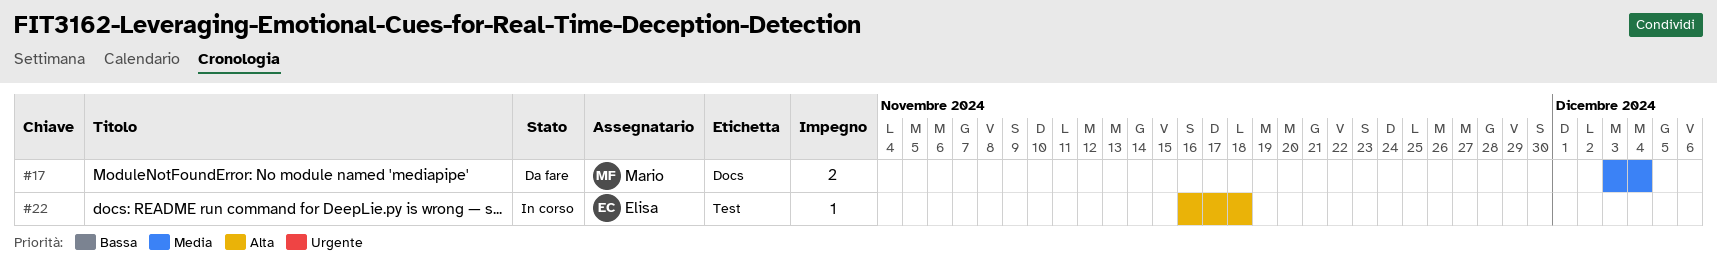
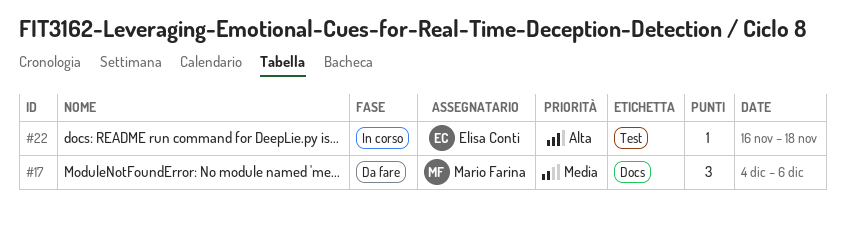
#17, estimate: 2 -> 3
#17, start: Dec 3 -> Dec 4
#17, due: Dec 4 -> Dec 6

